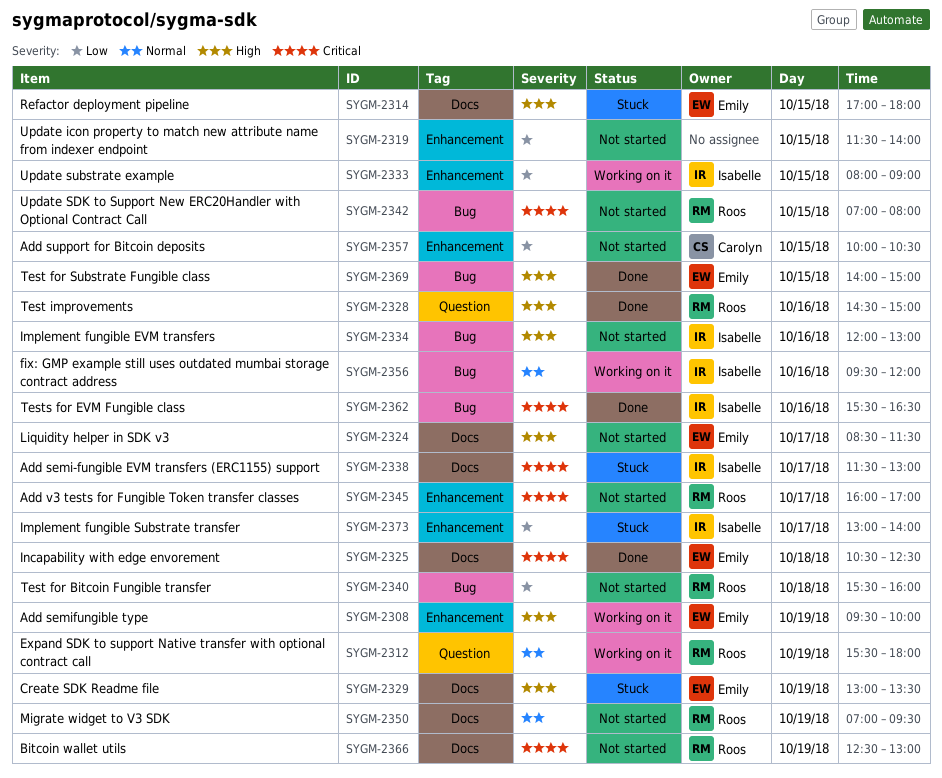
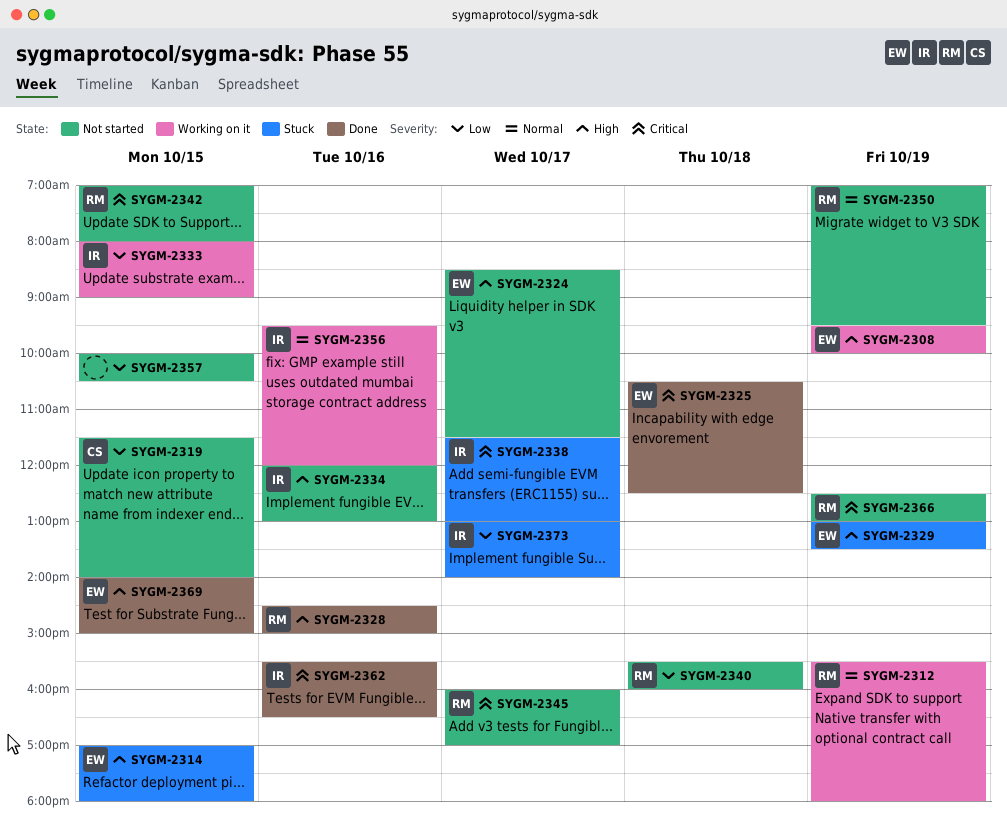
SYGM-2319, owner: none -> Carolyn
SYGM-2357, owner: Carolyn -> none

